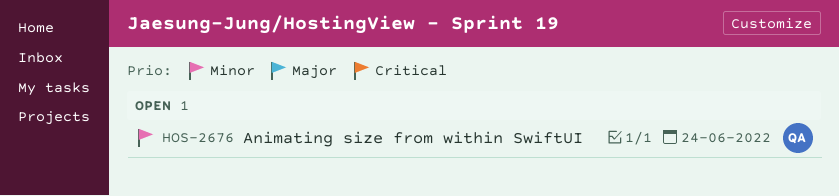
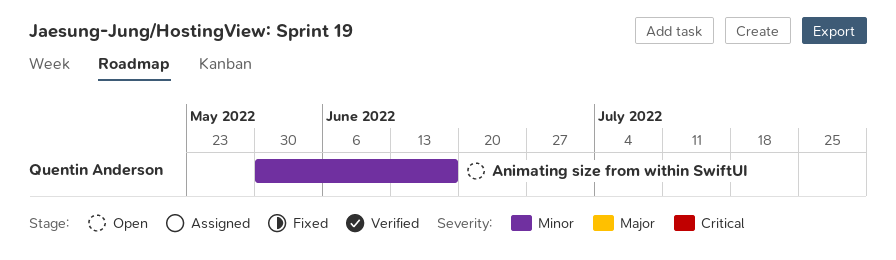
Animating size from within SwiftUI, due: Jun 24 -> Jun 17

